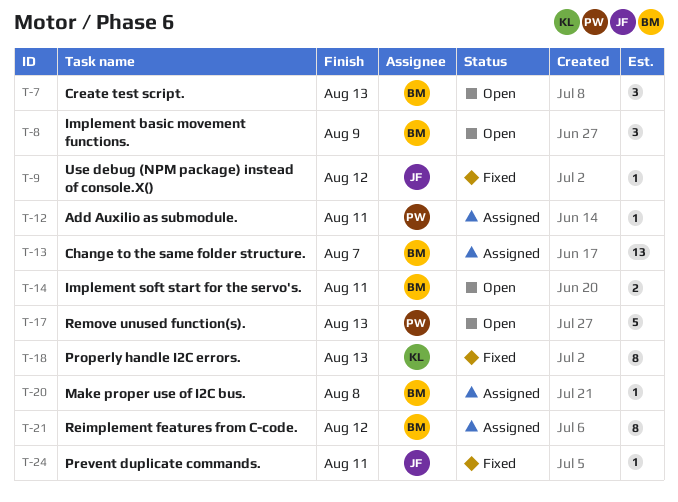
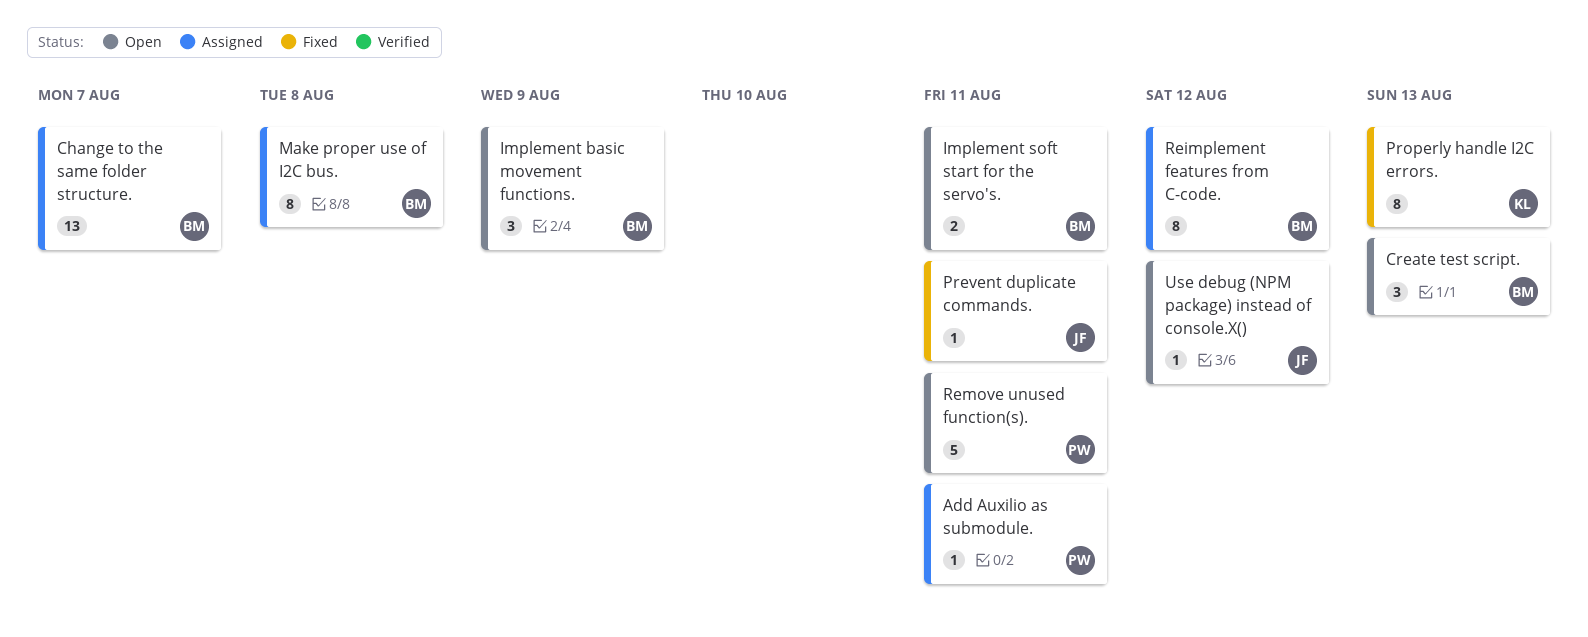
Make proper use of I2C bus., estimate: 1 -> 8
Remove unused function(s)., due: Aug 13 -> Aug 11
Use debug (NPM package) instead of console.X(), status: Fixed -> Open

